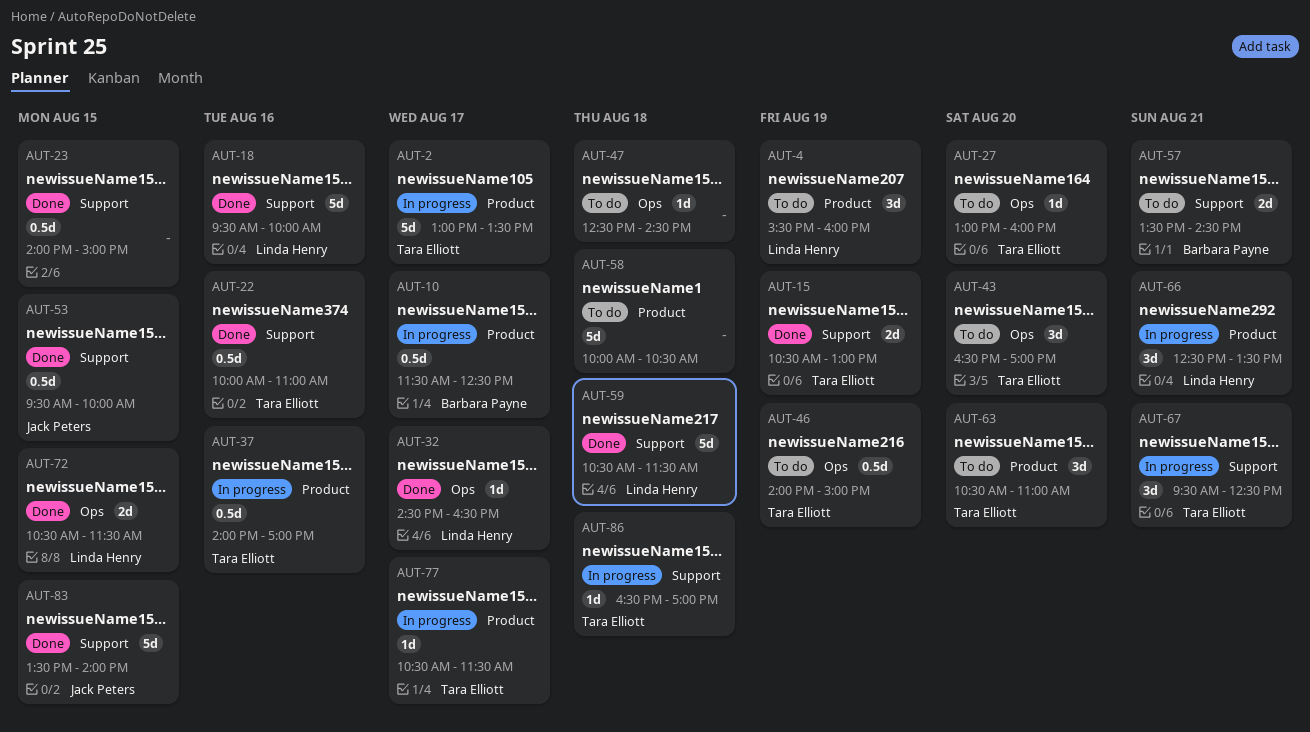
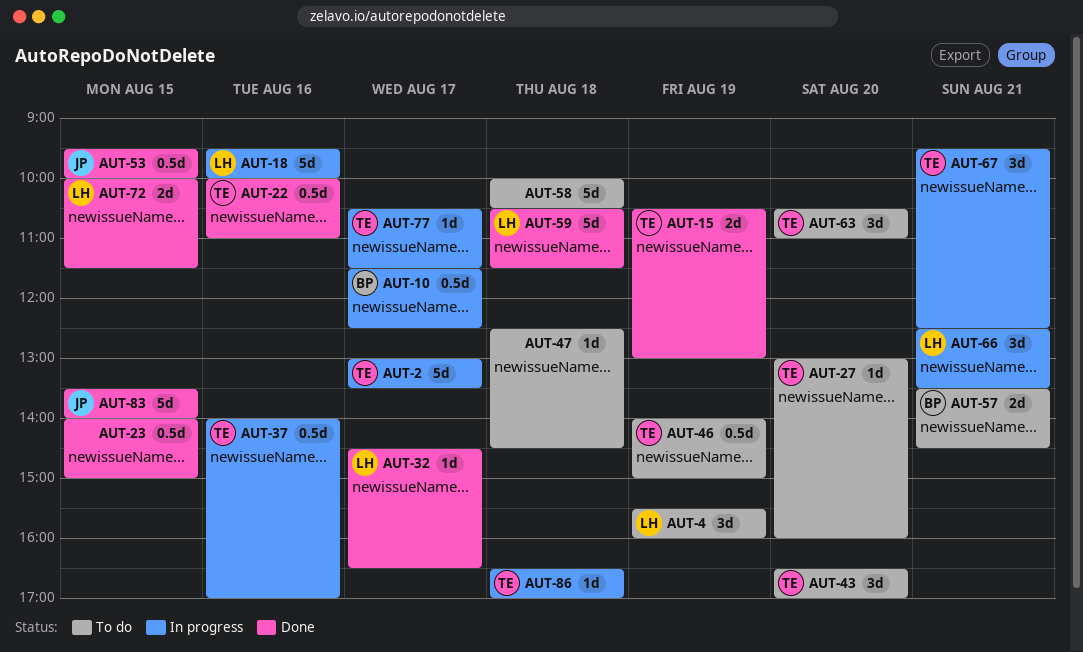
AUT-18, status: Done -> In progress
AUT-72, begins: 10:30 -> 10:00

